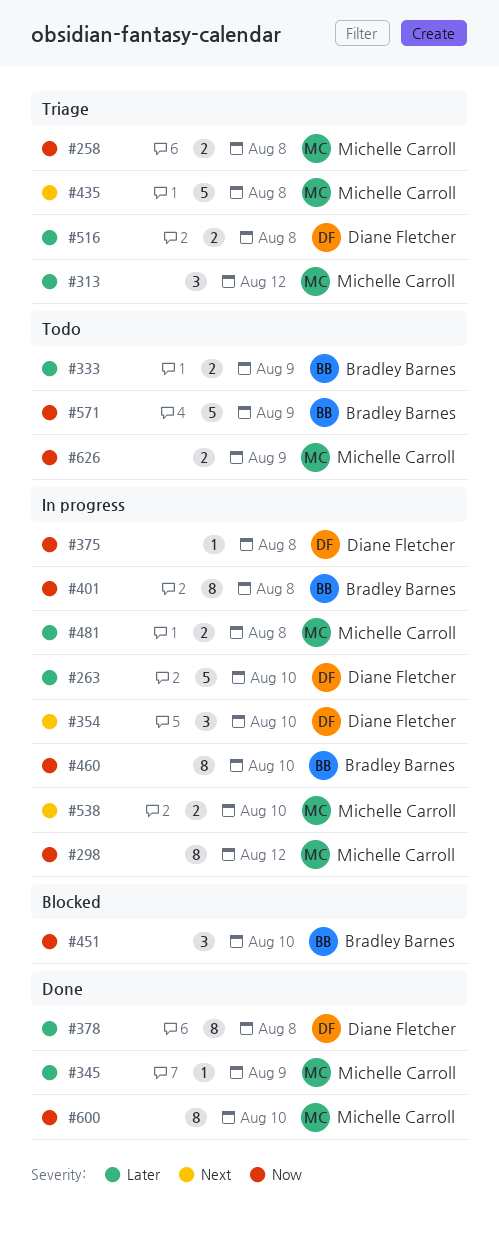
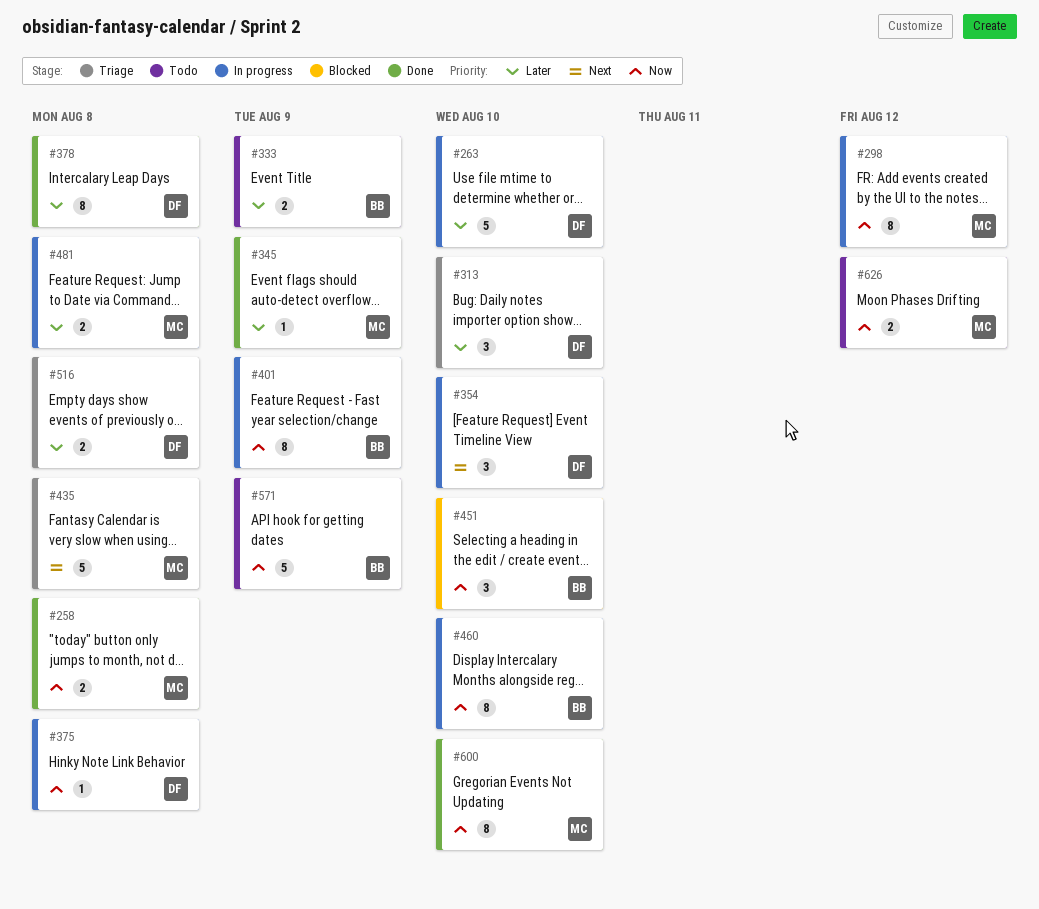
#258, status: Triage -> Done
#313, owner: Michelle Carroll -> Diane Fletcher
#313, due: Aug 12 -> Aug 10
#401, due: Aug 8 -> Aug 9
#538: present -> none
#626, due: Aug 9 -> Aug 12

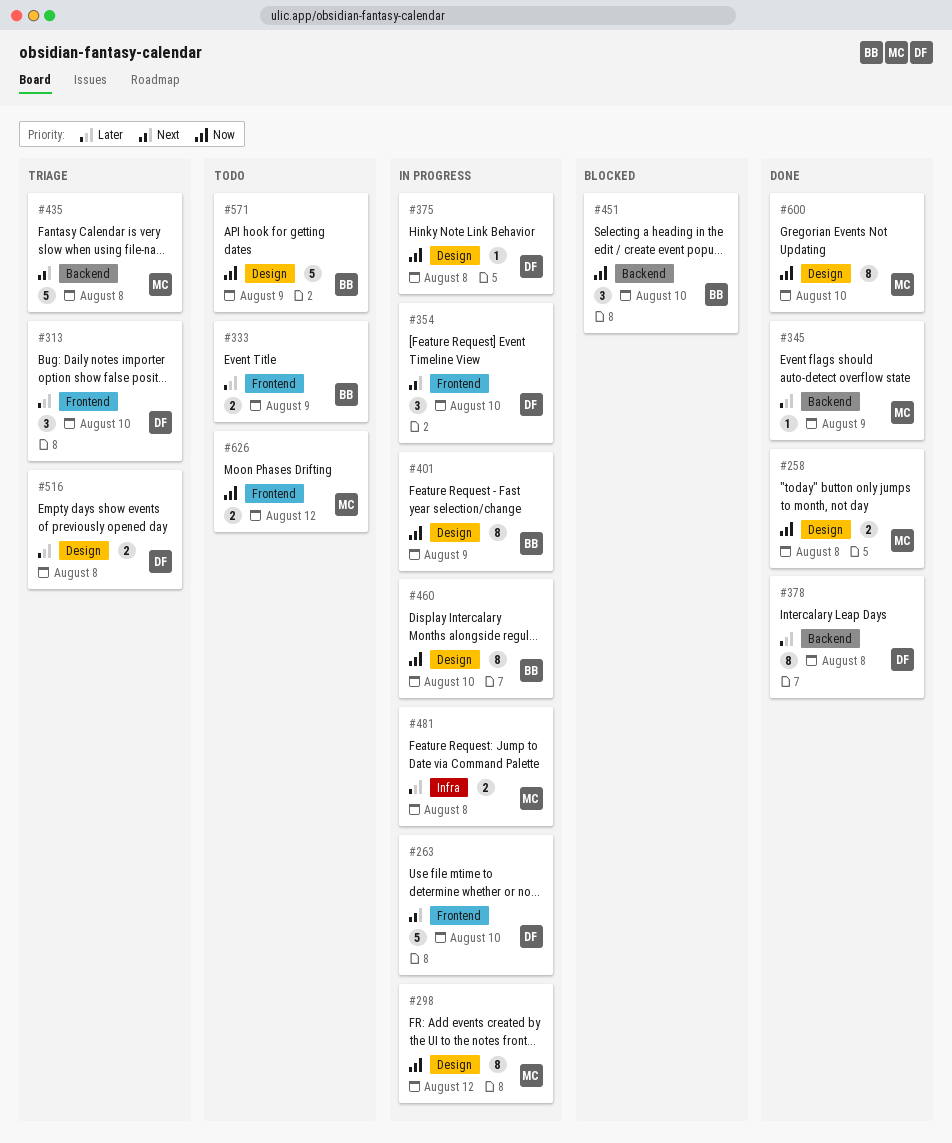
#263, priority: Later -> Next

